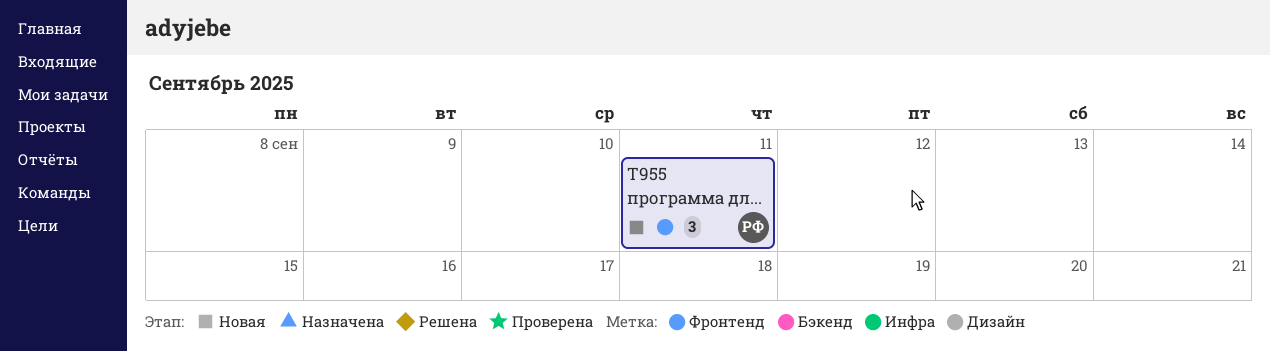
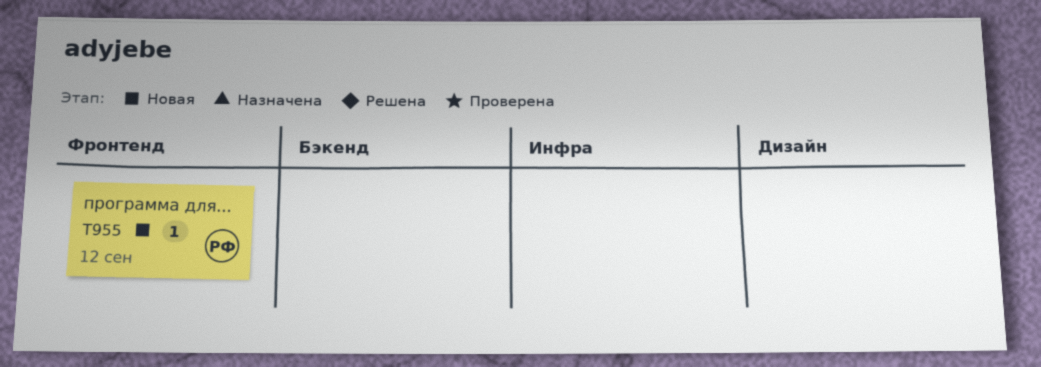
T955, estimate: 3 -> 1
T955, due: Sep 11 -> Sep 12

